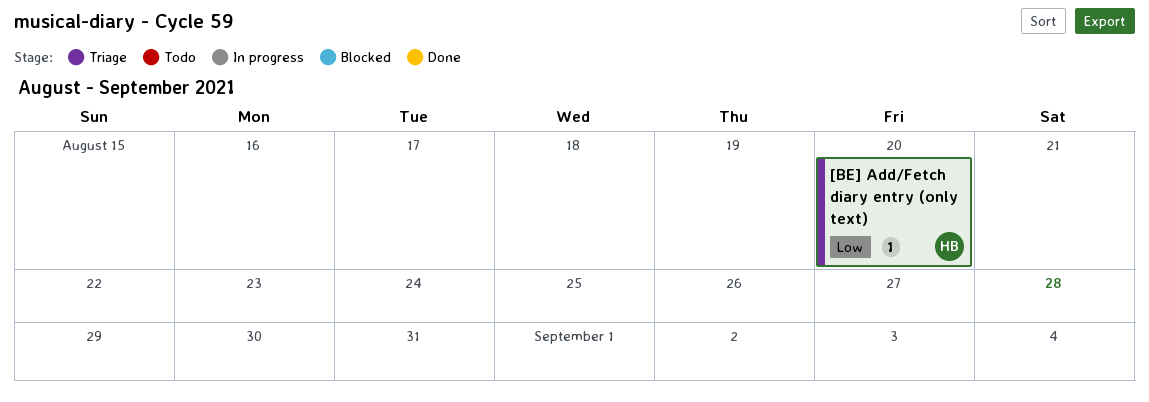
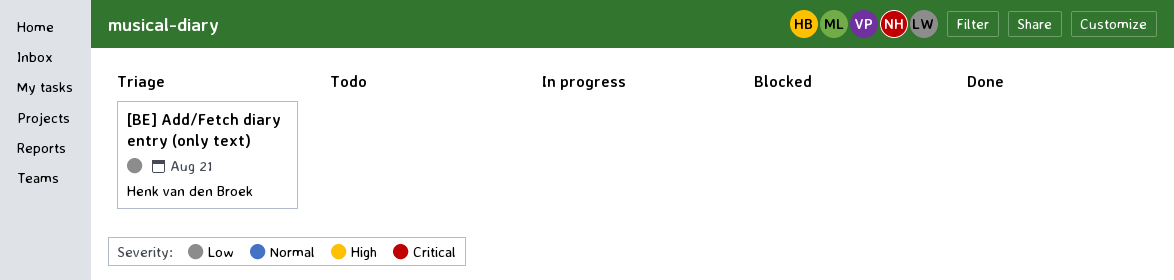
[BE] Add/Fetch diary entry (only text), due: Aug 20 -> Aug 21

